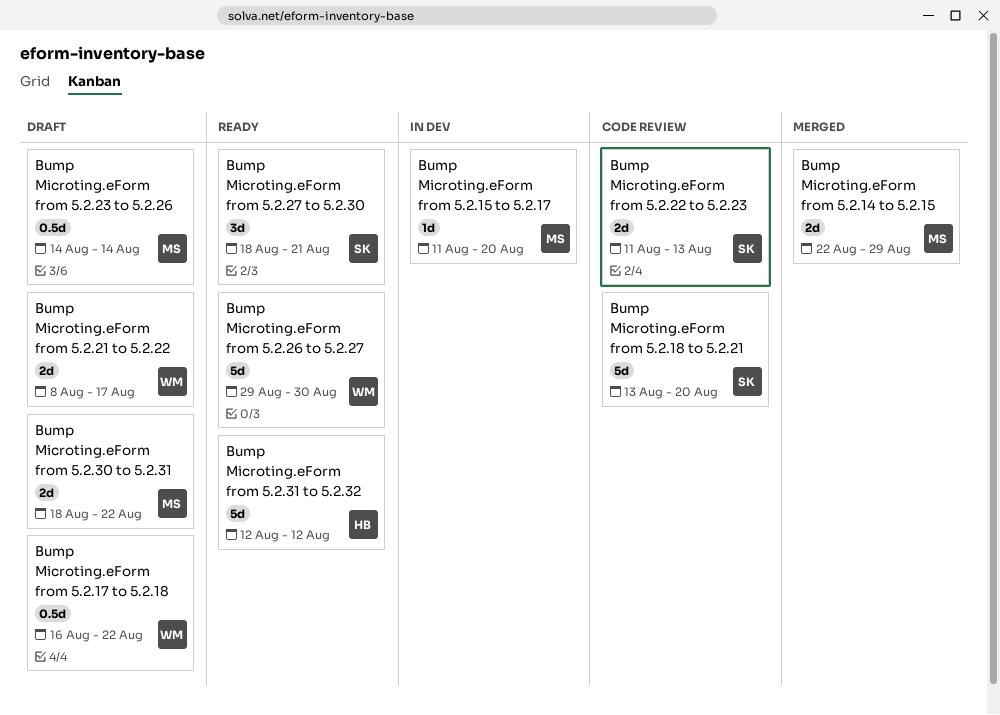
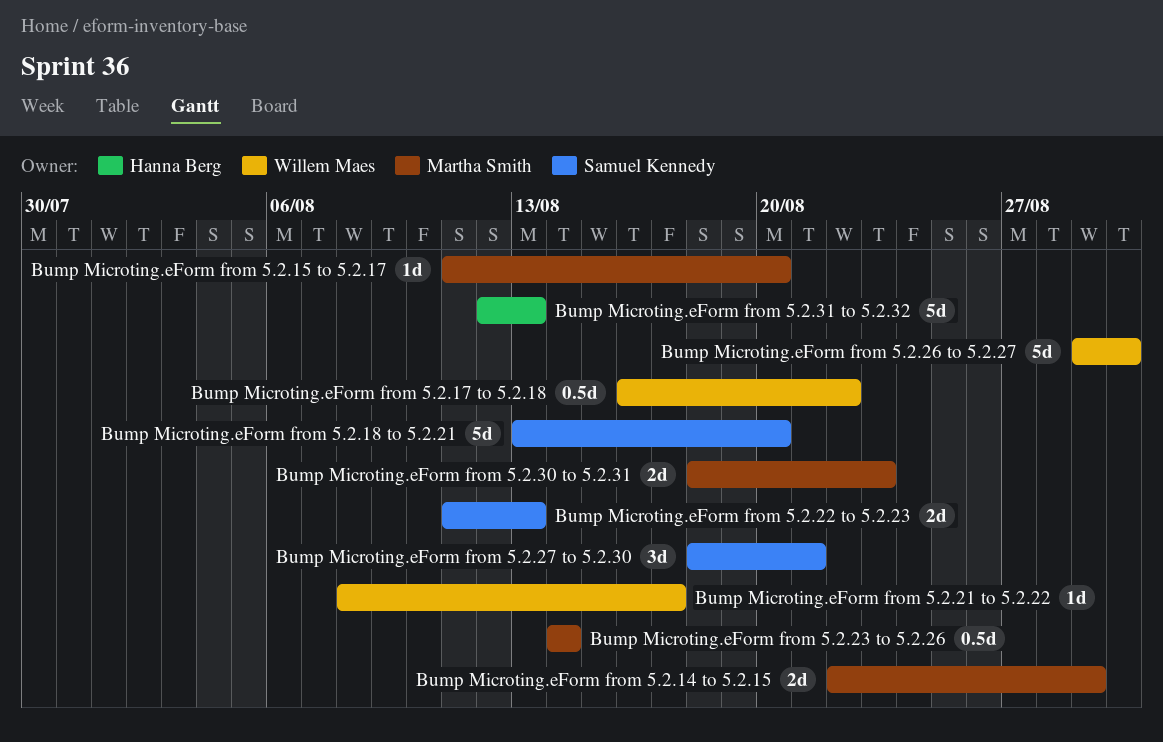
Bump Microting.eForm from 5.2.21 to 5.2.22, estimate: 2d -> 1d
Bump Microting.eForm from 5.2.30 to 5.2.31, due: Aug 22 -> Aug 23
Bump Microting.eForm from 5.2.31 to 5.2.32, due: Aug 12 -> Aug 13

